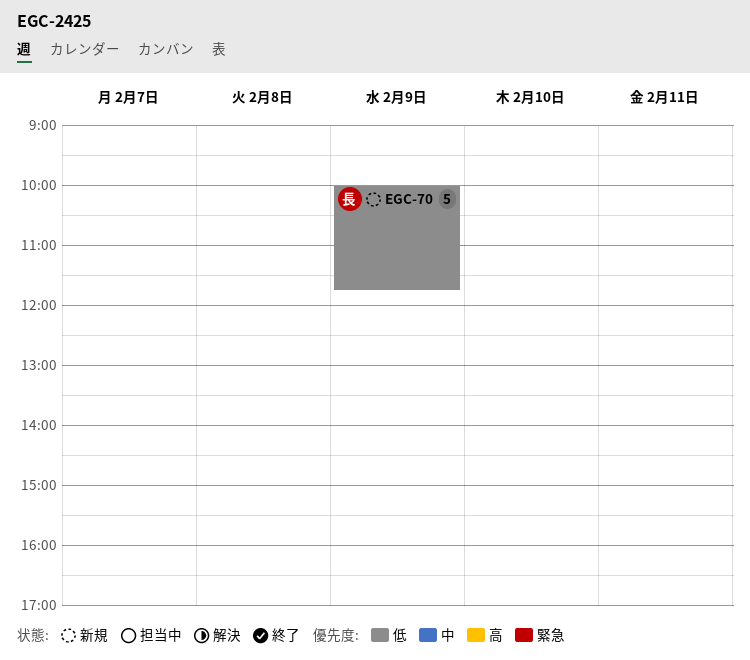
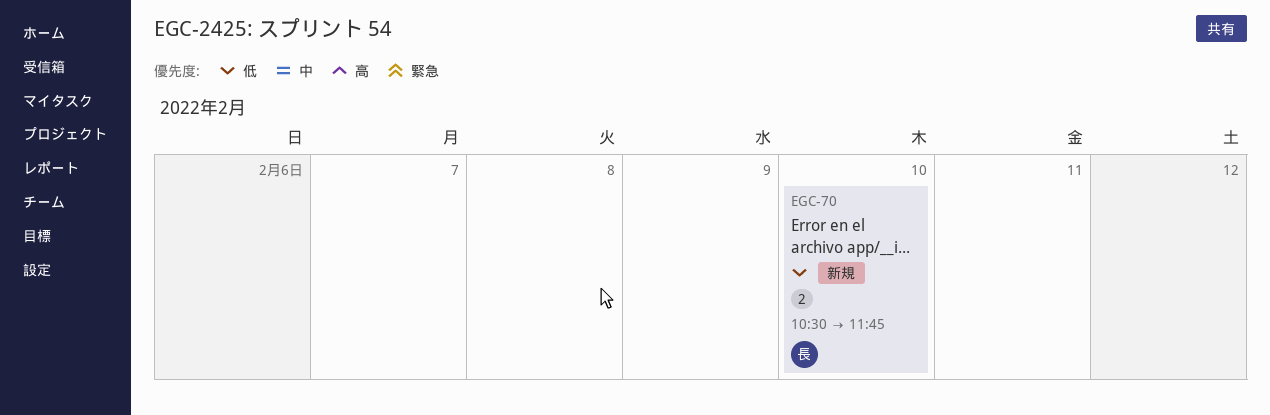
EGC-70, estimate: 5 -> 2
EGC-70, day: Feb 9 -> Feb 10
EGC-70, begins: 10:00 -> 10:30

